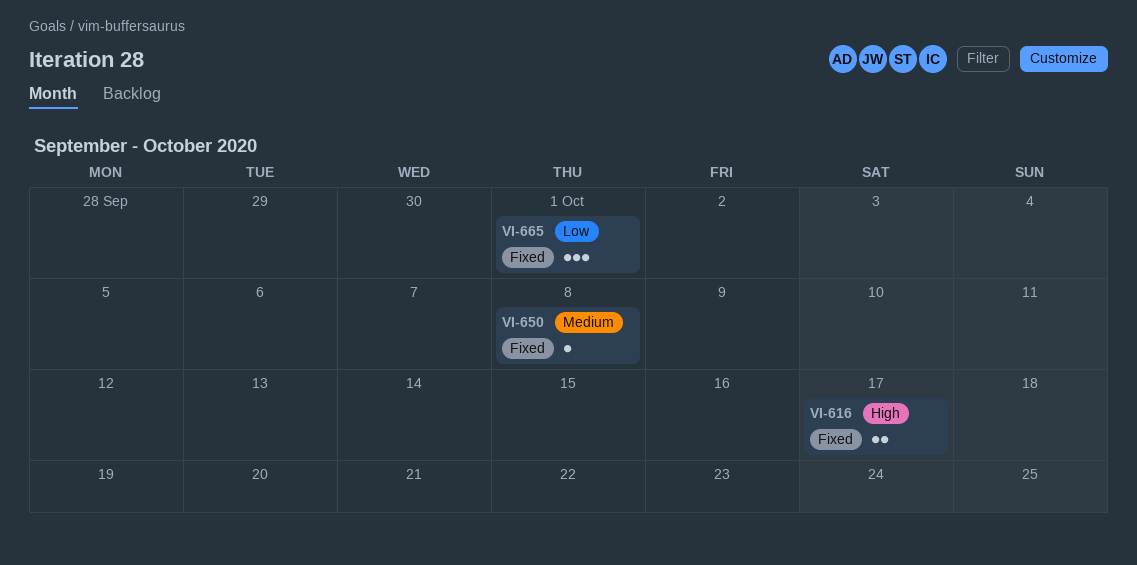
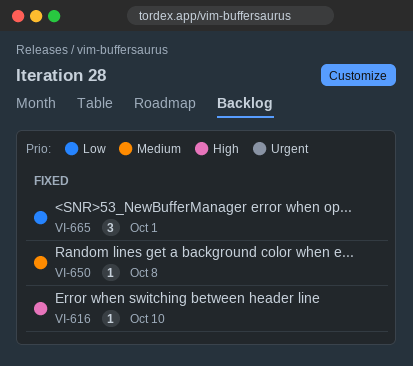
VI-616, estimate: 2 -> 1
VI-616, due: Oct 17 -> Oct 10

